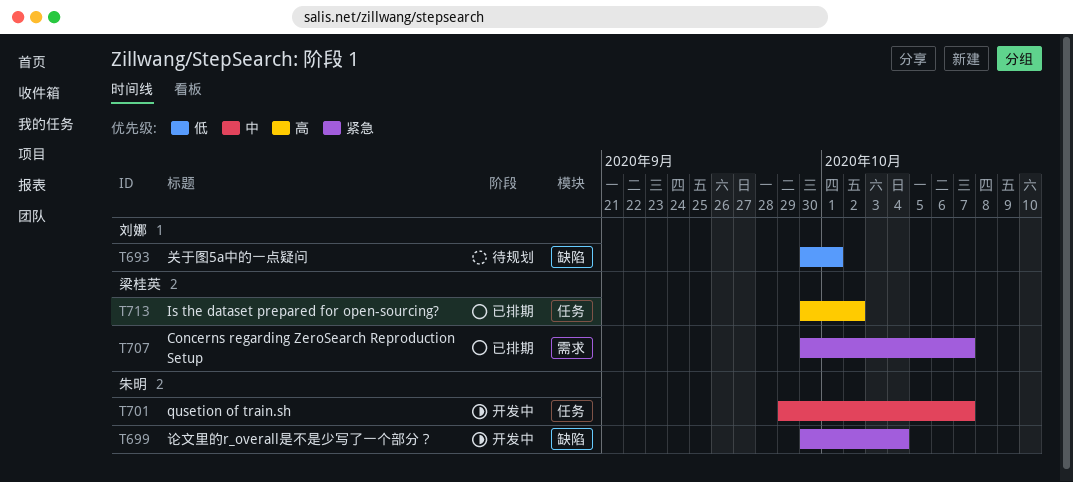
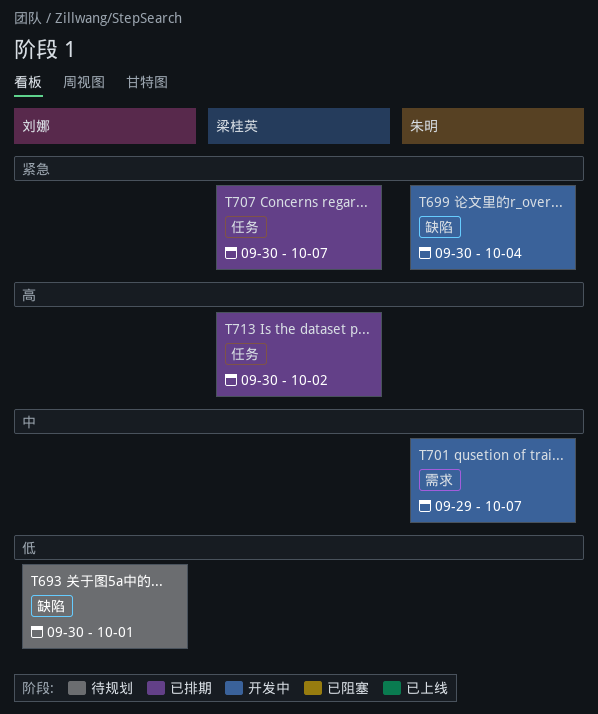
T701, label: 任务 -> 需求
T707, label: 需求 -> 任务

